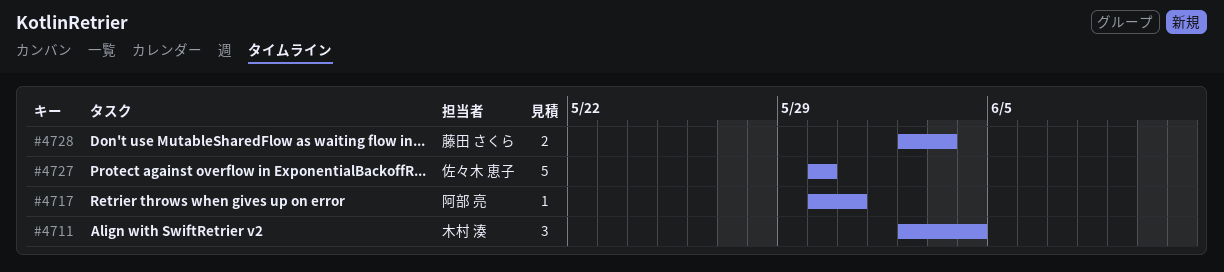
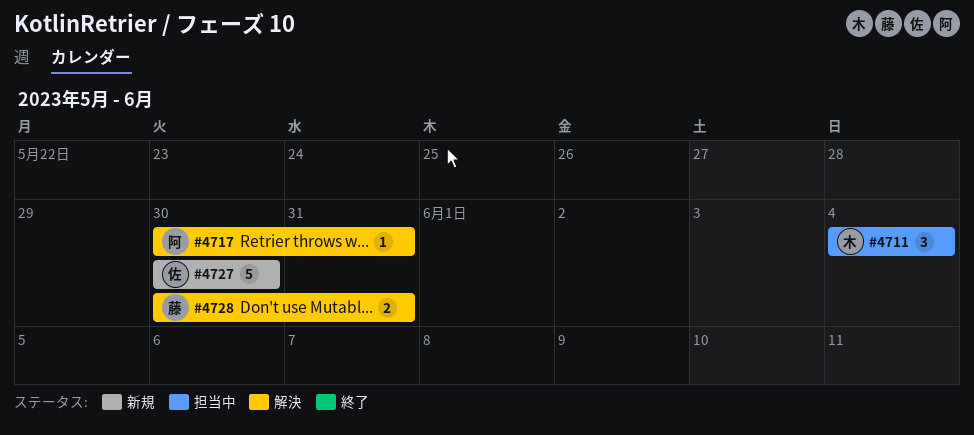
#4711, start: Jun 2 -> Jun 4
#4728, start: Jun 2 -> May 30
#4728, due: Jun 3 -> May 31

